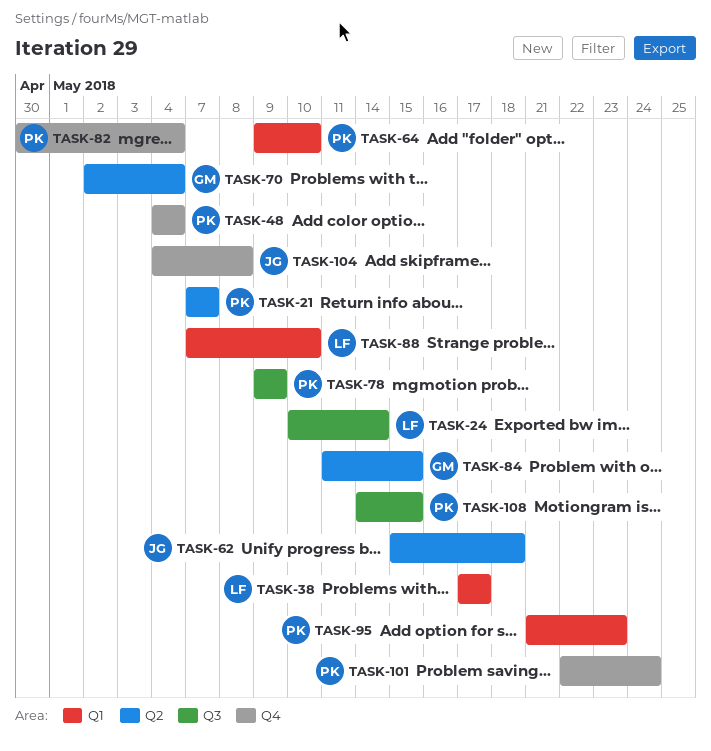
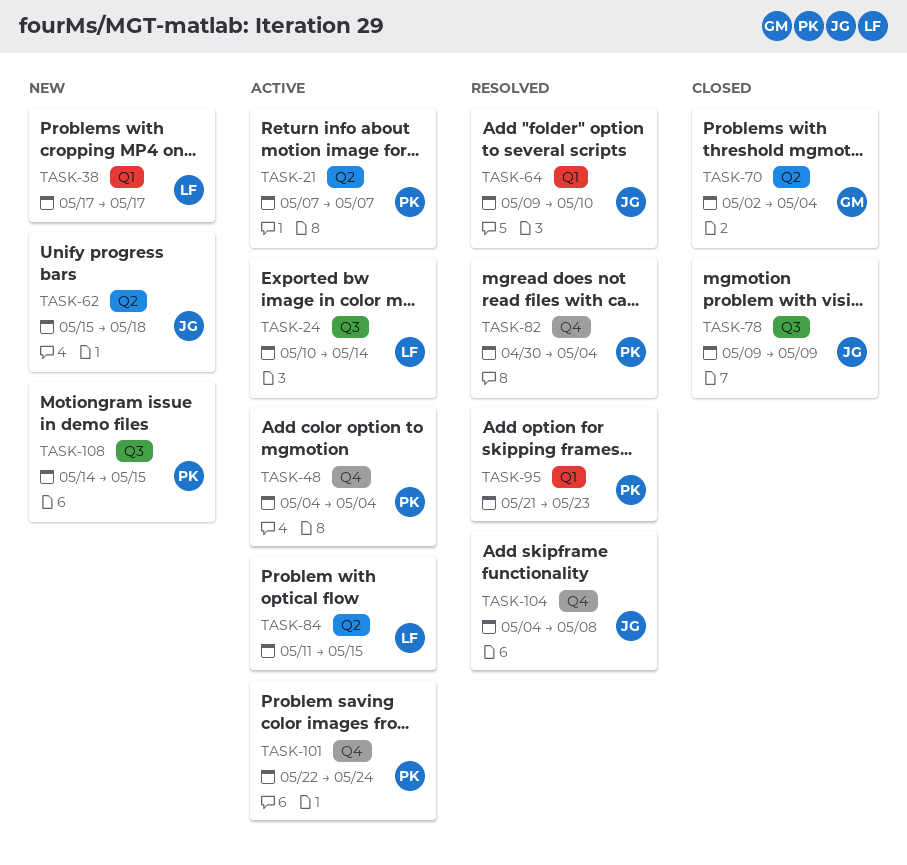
TASK-64, owner: PK -> JG
TASK-78, owner: PK -> JG
TASK-84, owner: GM -> LF
TASK-88: present -> none

